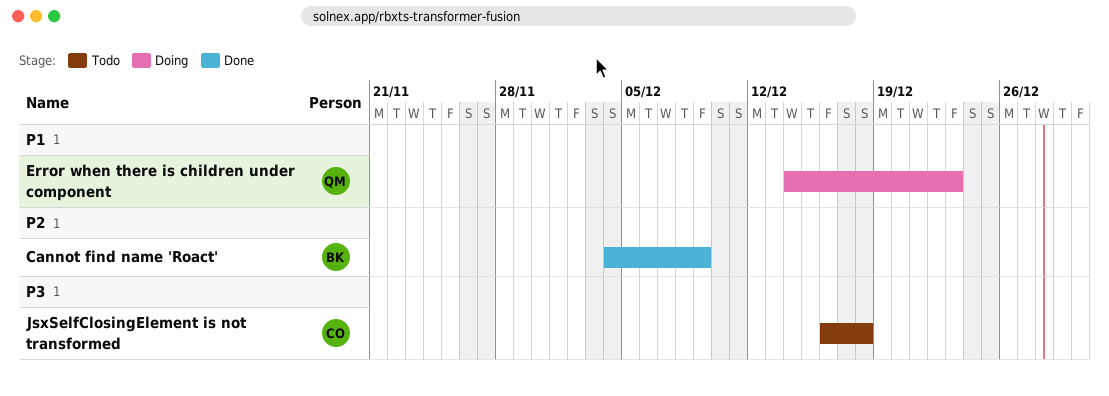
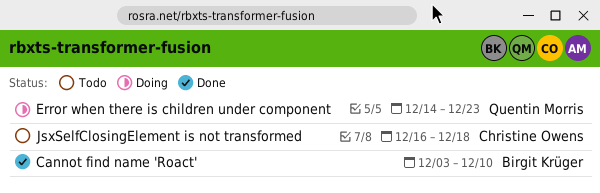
Cannot find name 'Roact', start: Dec 4 -> Dec 3
Cannot find name 'Roact', due: Dec 9 -> Dec 10

